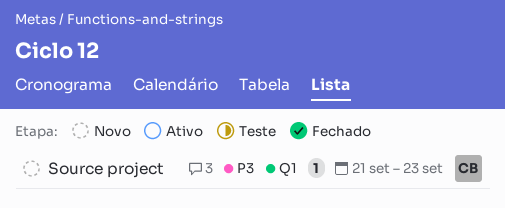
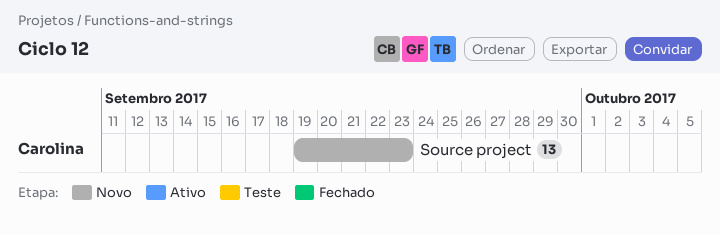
Source project, estimate: 1 -> 13
Source project, start: Sep 21 -> Sep 19

